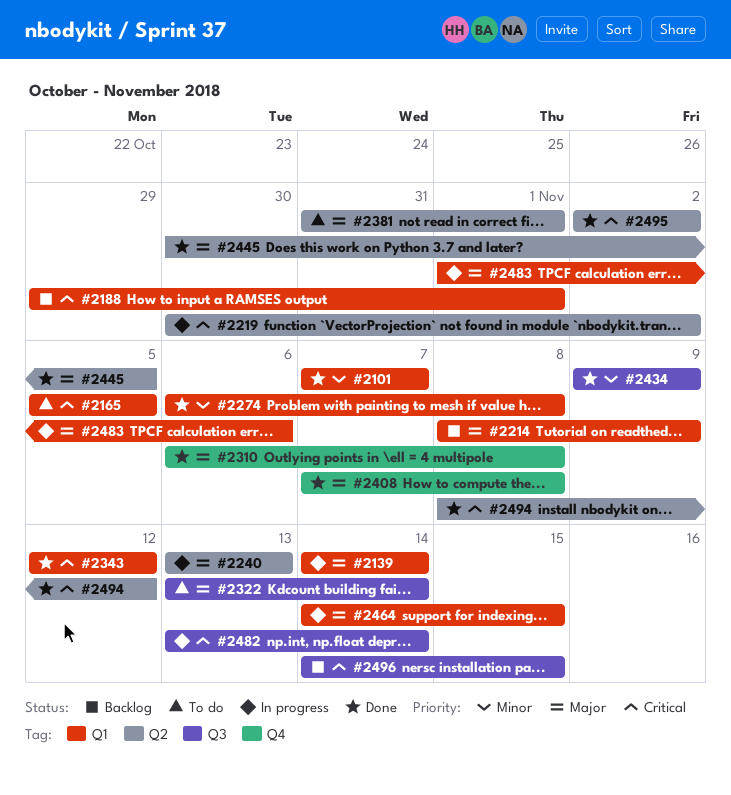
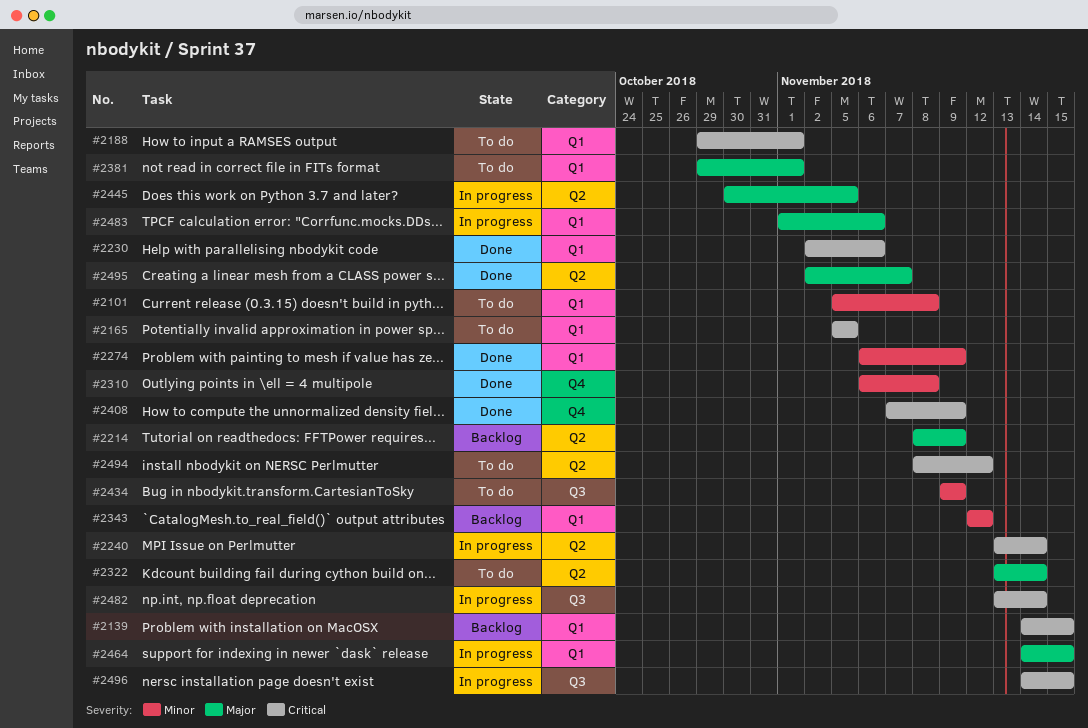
#2101, status: Done -> To do
#2101, start: Nov 7 -> Nov 5
#2101, due: Nov 7 -> Nov 8
#2139, status: In progress -> Backlog
#2139, priority: Major -> Critical
#2139, due: Nov 14 -> Nov 15
#2188, status: Backlog -> To do
#2214, label: Q1 -> Q2
#2219: present -> none
#2230: none -> present
#2240, priority: Major -> Critical
#2240, due: Nov 13 -> Nov 14
#2274, due: Nov 8 -> Nov 9
#2310, priority: Major -> Minor
#2322, label: Q3 -> Q2
#2343, status: Done -> Backlog
#2343, priority: Critical -> Minor
#2381, label: Q2 -> Q1
#2381, start: Oct 31 -> Oct 29
#2408, priority: Major -> Critical
#2408, due: Nov 8 -> Nov 9
#2434, status: Done -> To do
#2445, status: Done -> In progress
#2494, status: Done -> To do
#2495, priority: Critical -> Major
#2495, due: Nov 2 -> Nov 7
#2496, status: Backlog -> In progress

